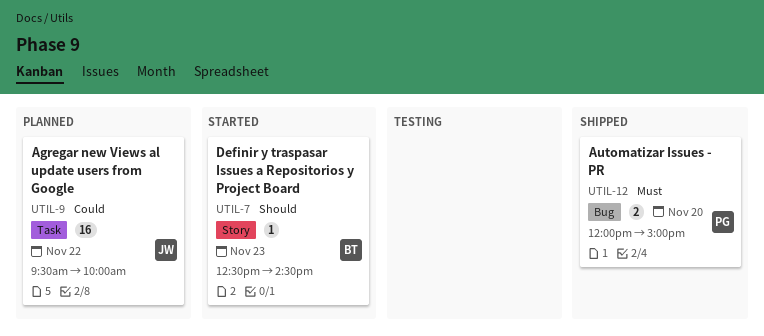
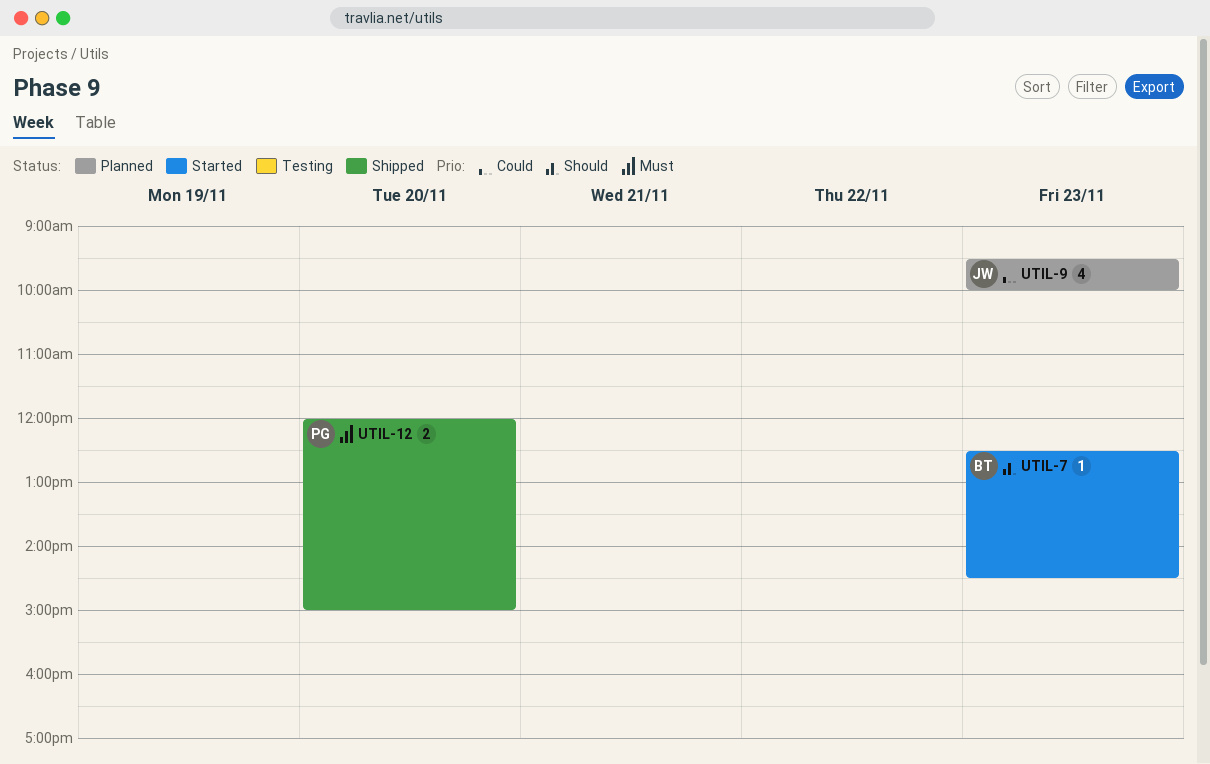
UTIL-9, estimate: 16 -> 4
UTIL-9, day: Nov 22 -> Nov 23

